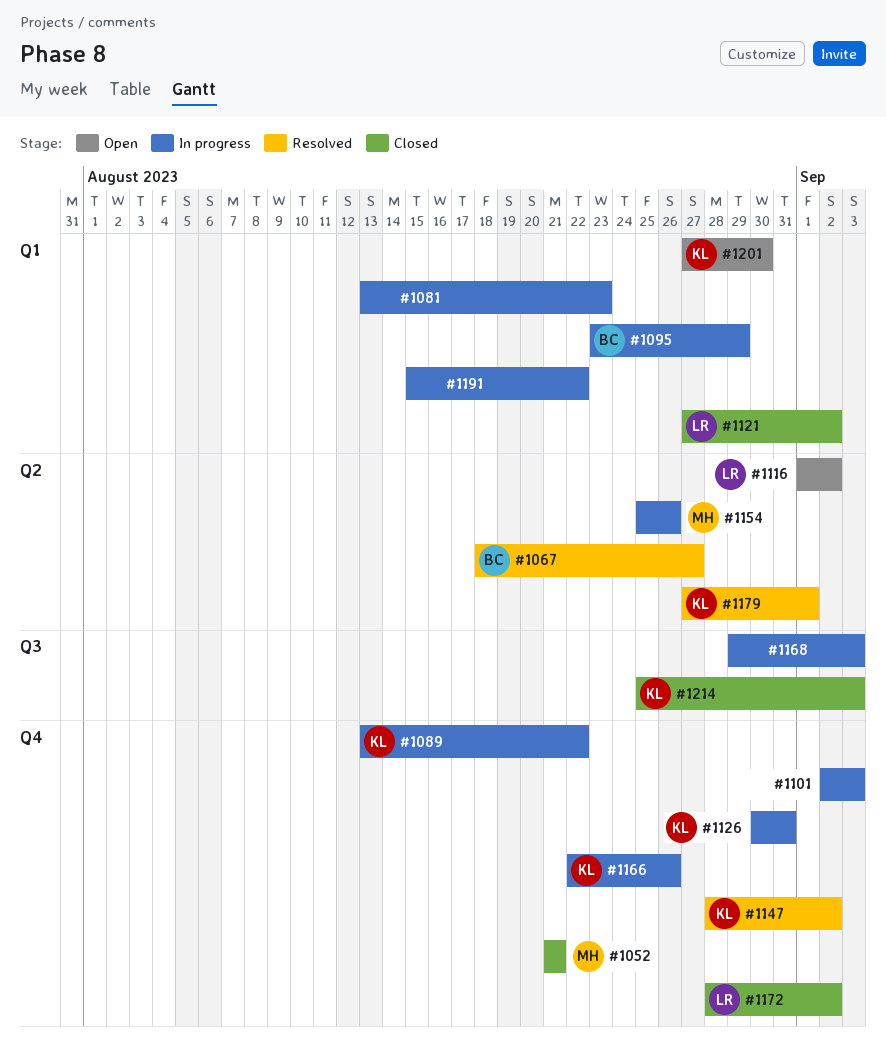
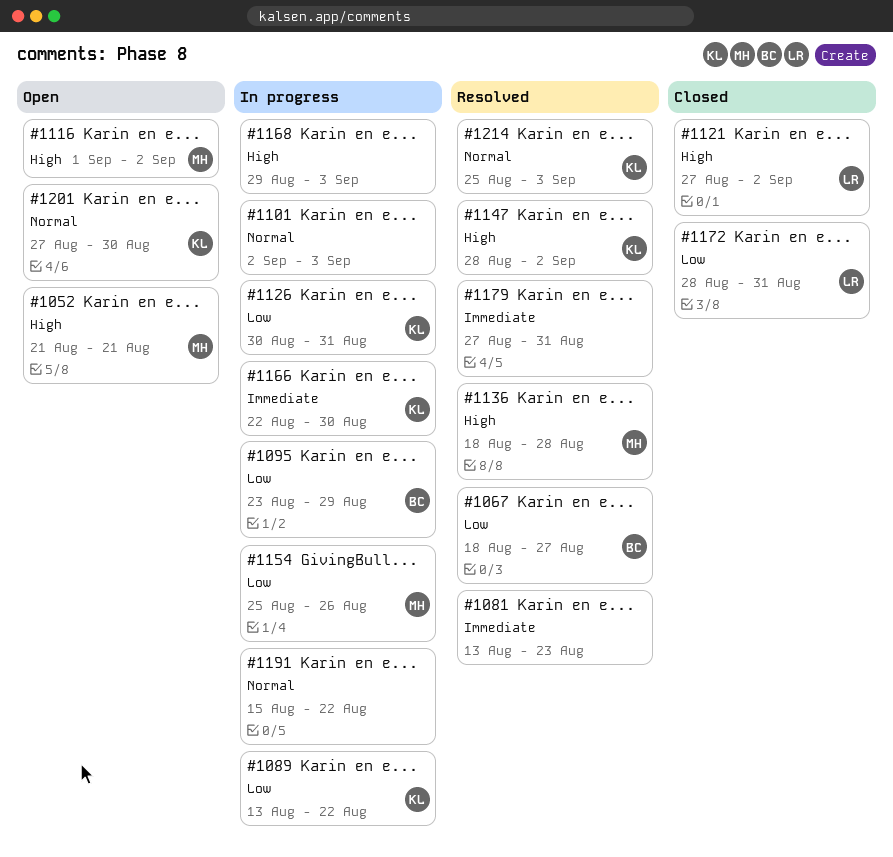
#1052, status: Closed -> Open
#1081, status: In progress -> Resolved
#1116, owner: LR -> MH
#1136: none -> present
#1166, due: Aug 26 -> Aug 30
#1172, due: Sep 2 -> Aug 31
#1179, owner: KL -> none
#1179, due: Sep 1 -> Aug 31
#1214, status: Closed -> Resolved

